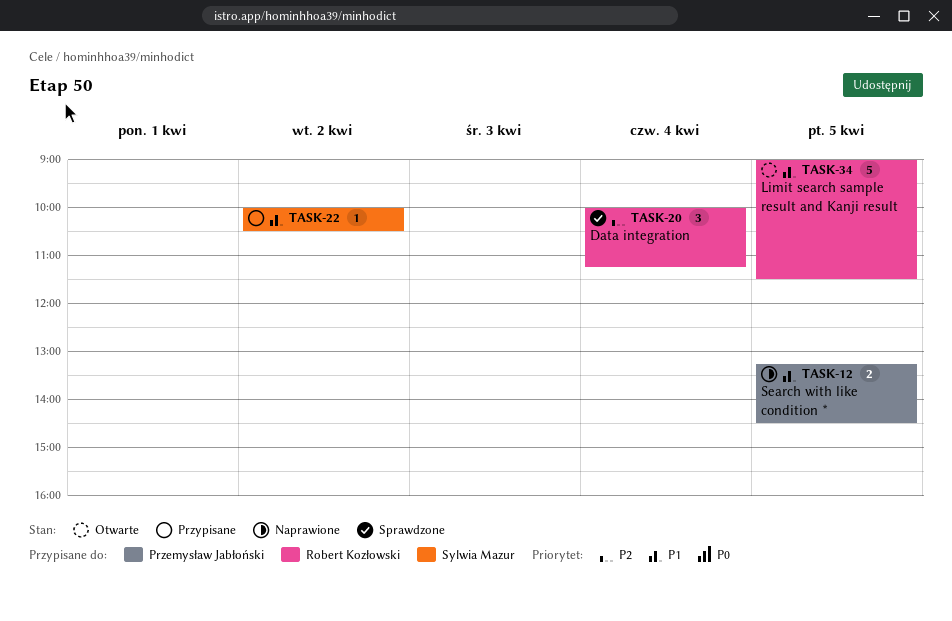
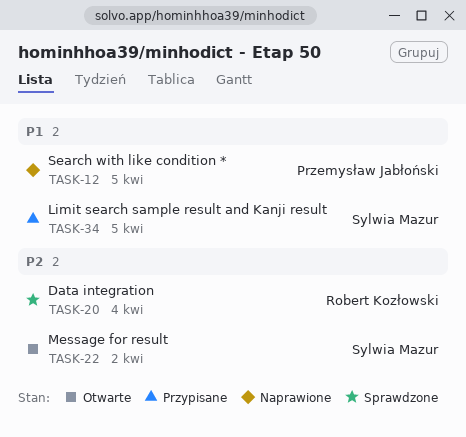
TASK-22, status: Przypisane -> Otwarte
TASK-22, priority: P1 -> P2
TASK-34, status: Otwarte -> Przypisane
TASK-34, owner: Robert Kozłowski -> Sylwia Mazur

